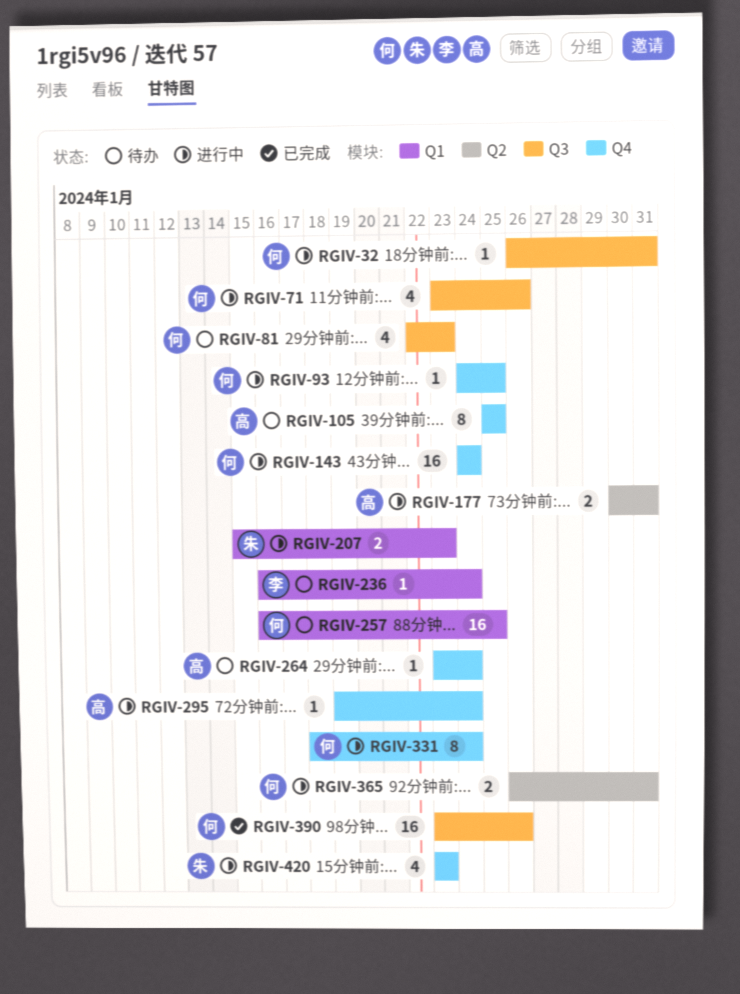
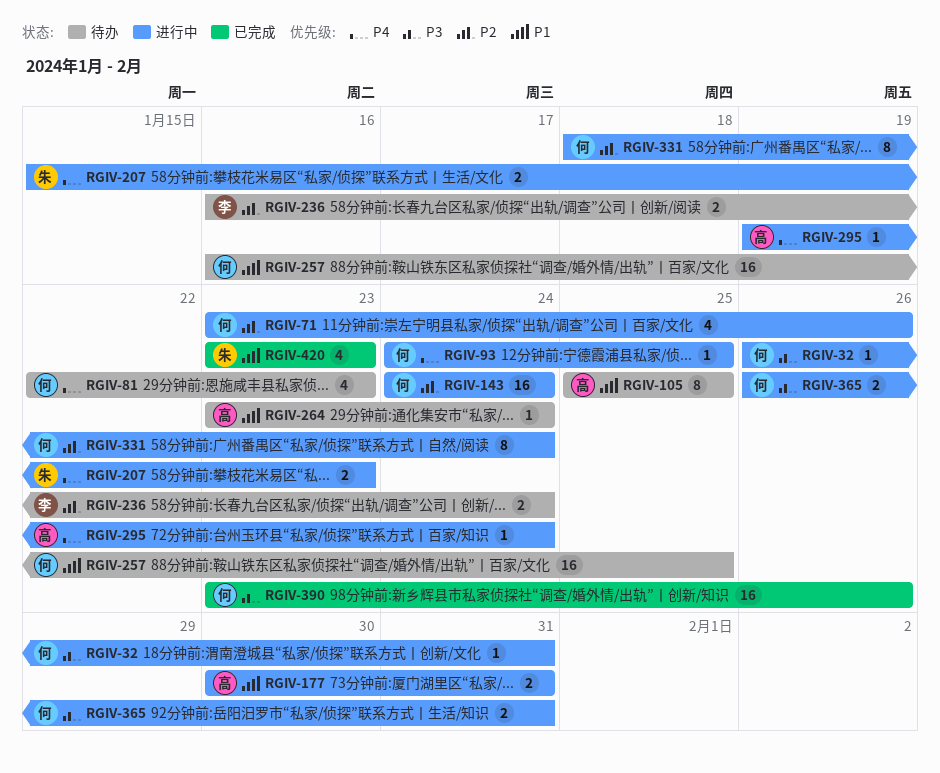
RGIV-236, estimate: 1 -> 2
RGIV-420, status: 进行中 -> 已完成

